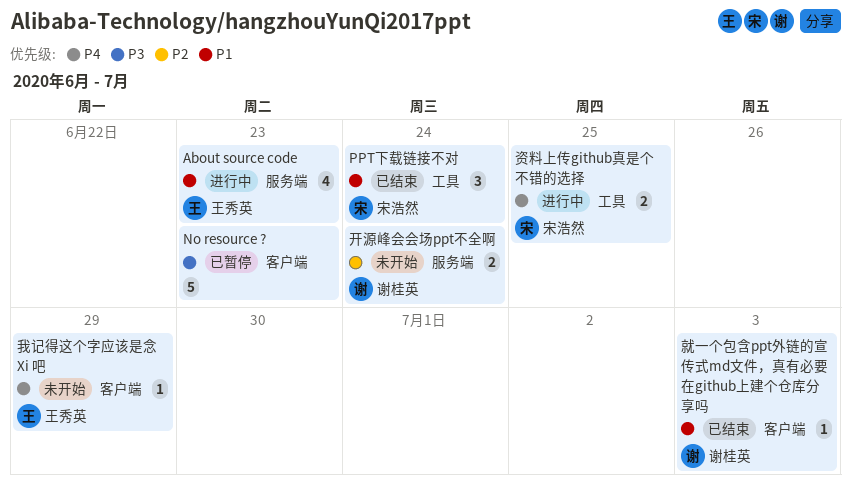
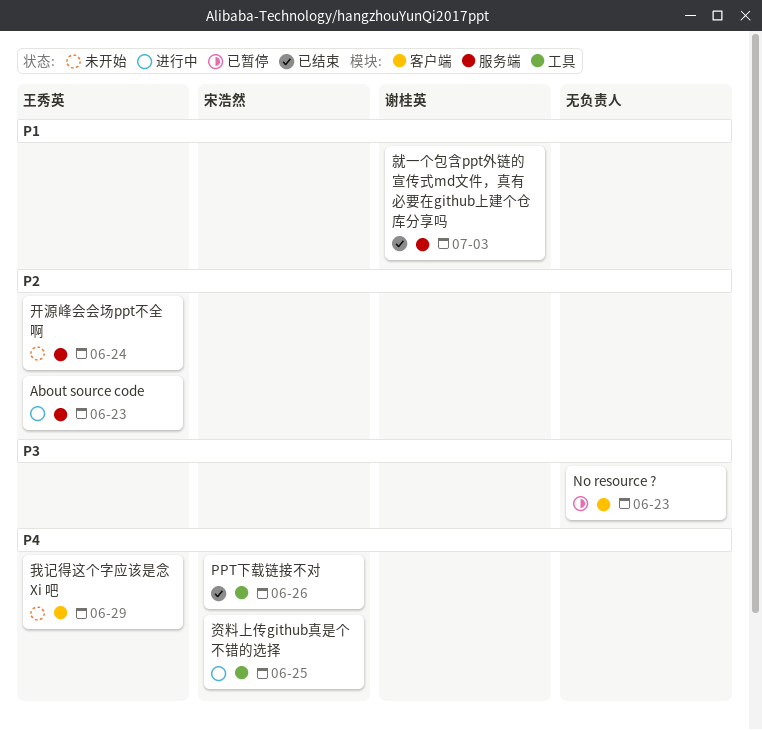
About source code, priority: P1 -> P2
PPT下载链接不对, priority: P1 -> P4
PPT下载链接不对, due: Jun 24 -> Jun 26
就一个包含ppt外链的宣传式md文件，真有必要在github上建个仓库分享吗, label: 客户端 -> 服务端
开源峰会会场ppt不全啊, owner: 谢桂英 -> 王秀英

